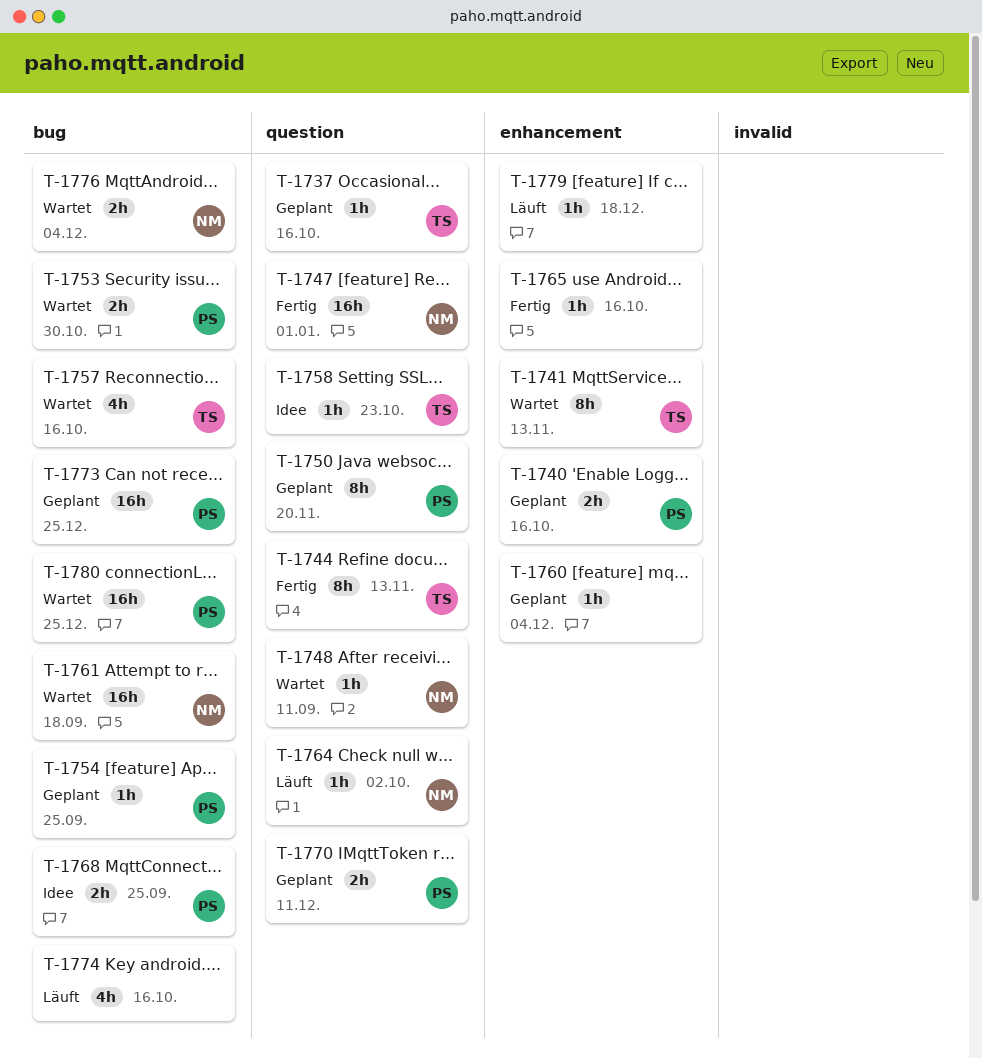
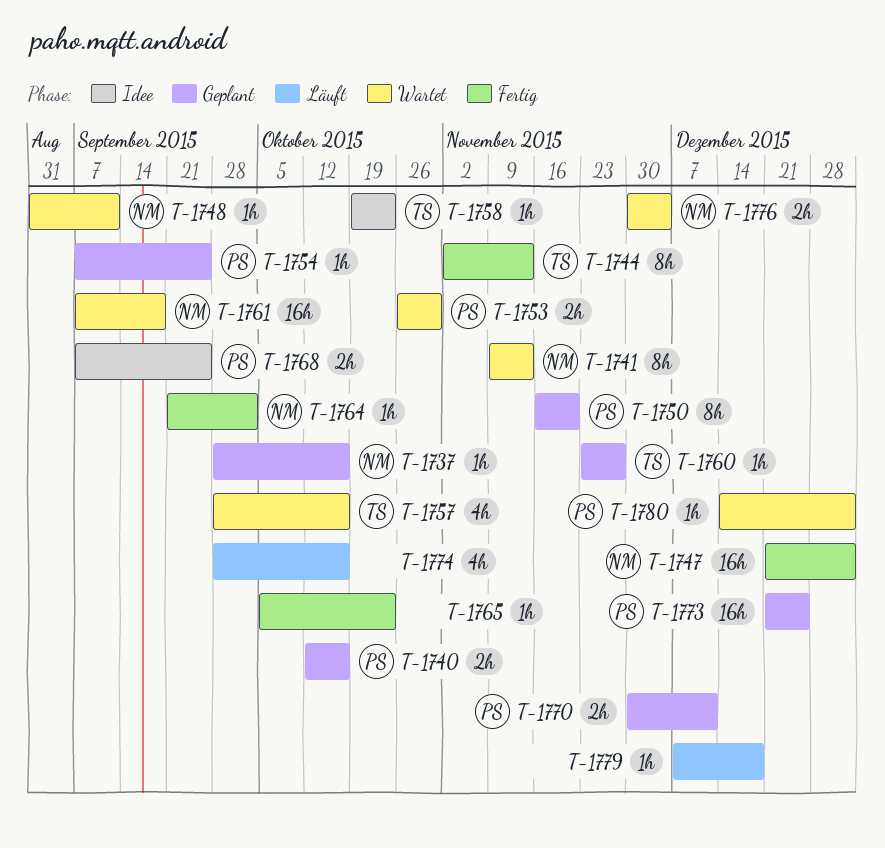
T-1737, owner: TS -> NM
T-1741, owner: TS -> NM
T-1760, owner: none -> TS
T-1760, due: Dec 4 -> Nov 27
T-1764, status: Läuft -> Fertig
T-1765, due: Oct 16 -> Oct 23
T-1780, estimate: 16h -> 1h
T-1780, due: Dec 25 -> Jan 1

